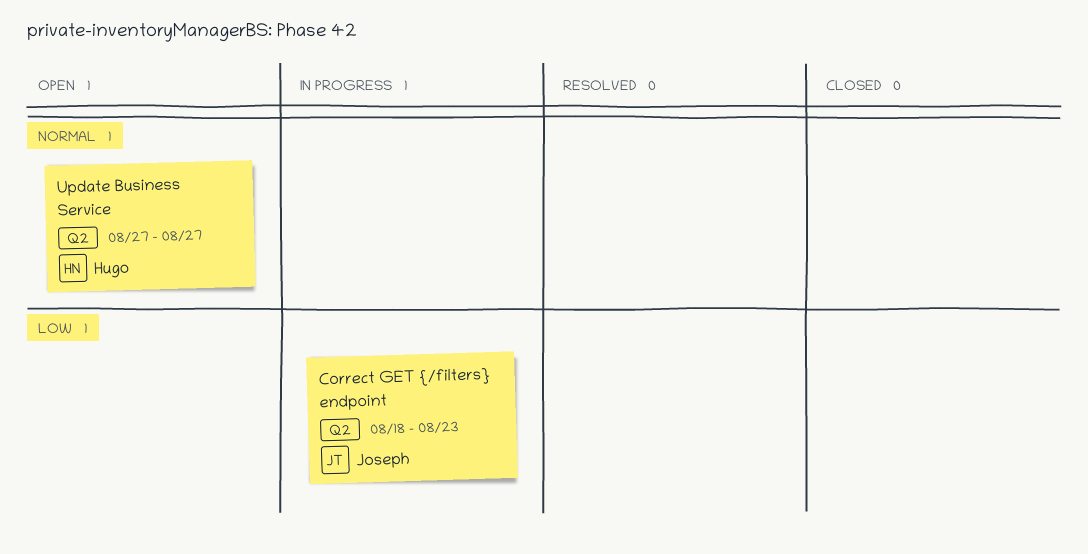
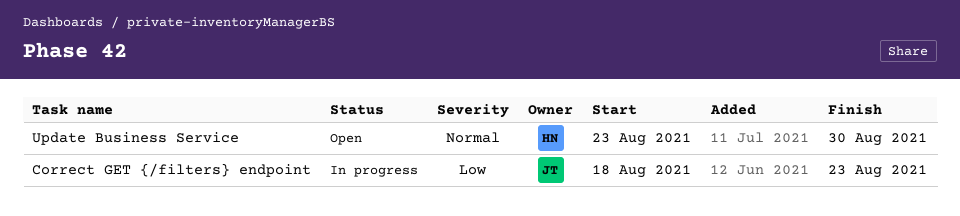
Update Business Service, start: Aug 27 -> Aug 23
Update Business Service, due: Aug 27 -> Aug 30

